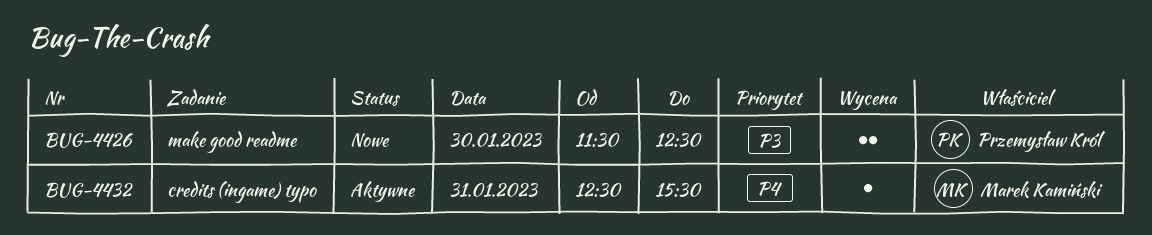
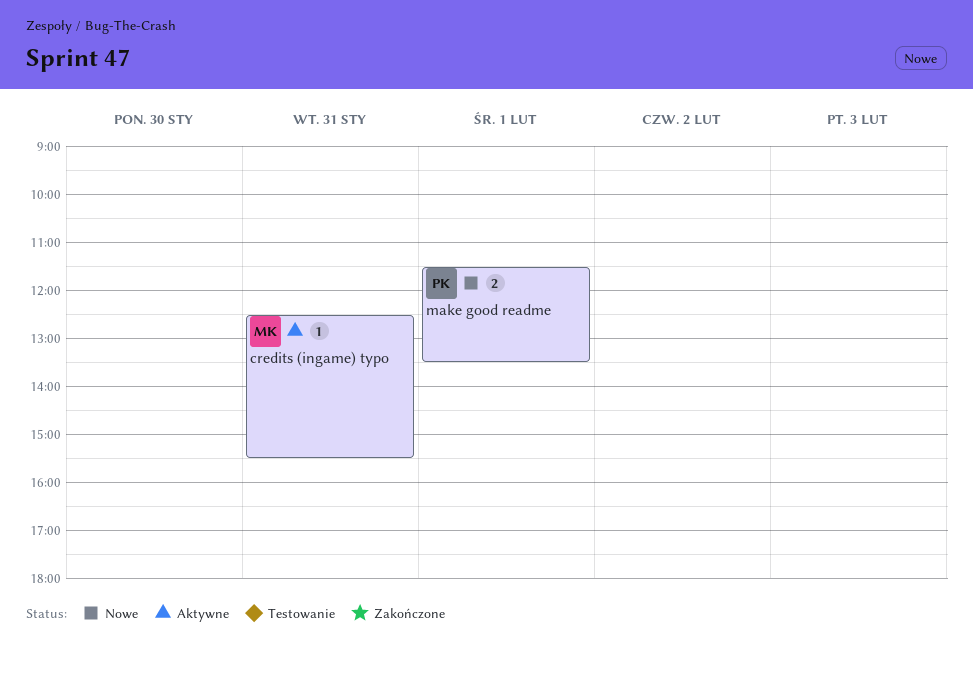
make good readme, day: Jan 30 -> Feb 1
make good readme, ends: 12:30 -> 13:30

